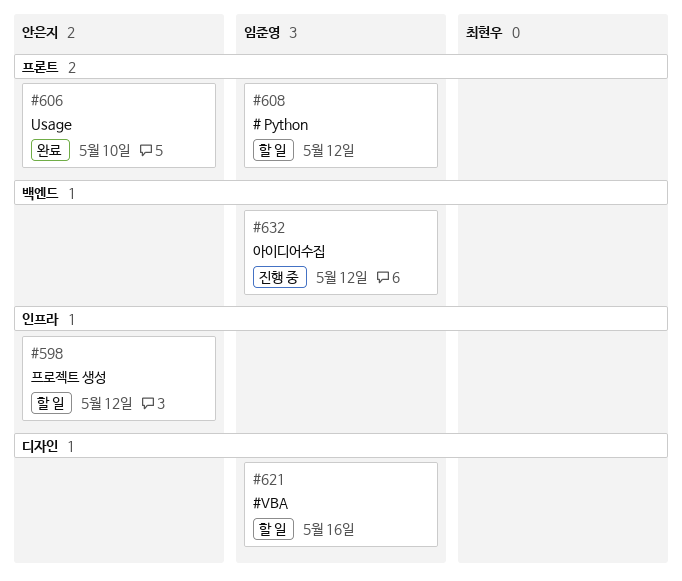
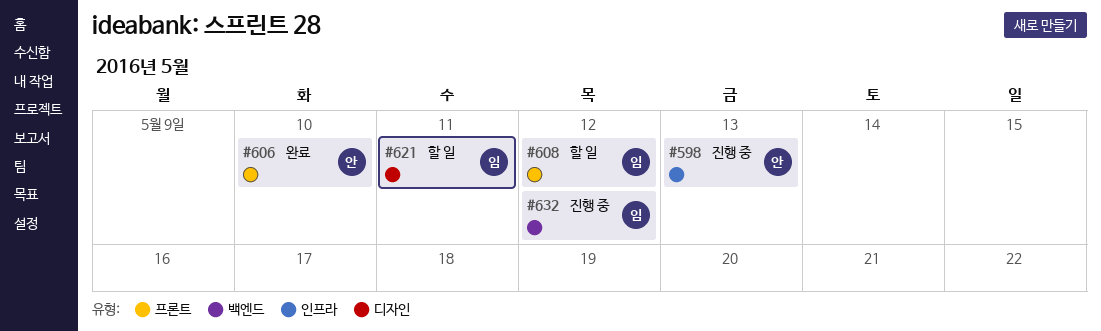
#598, status: 할 일 -> 진행 중
#598, due: May 12 -> May 13
#621, due: May 16 -> May 11

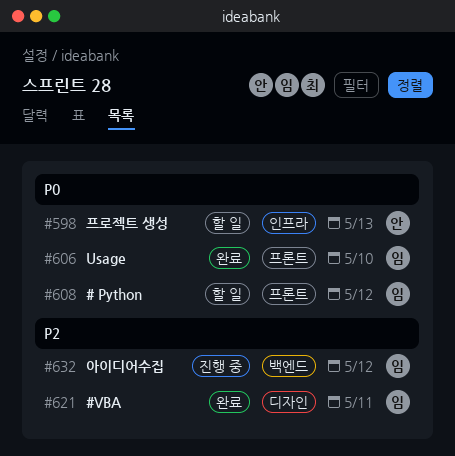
#598, status: 진행 중 -> 할 일
#606, owner: 안 -> 임
#621, status: 할 일 -> 완료

